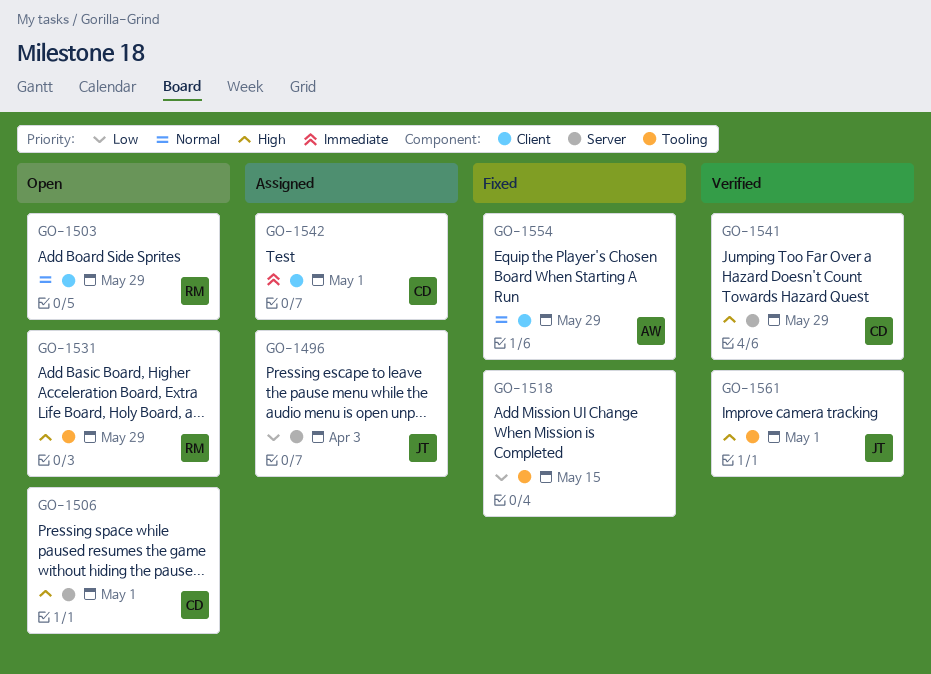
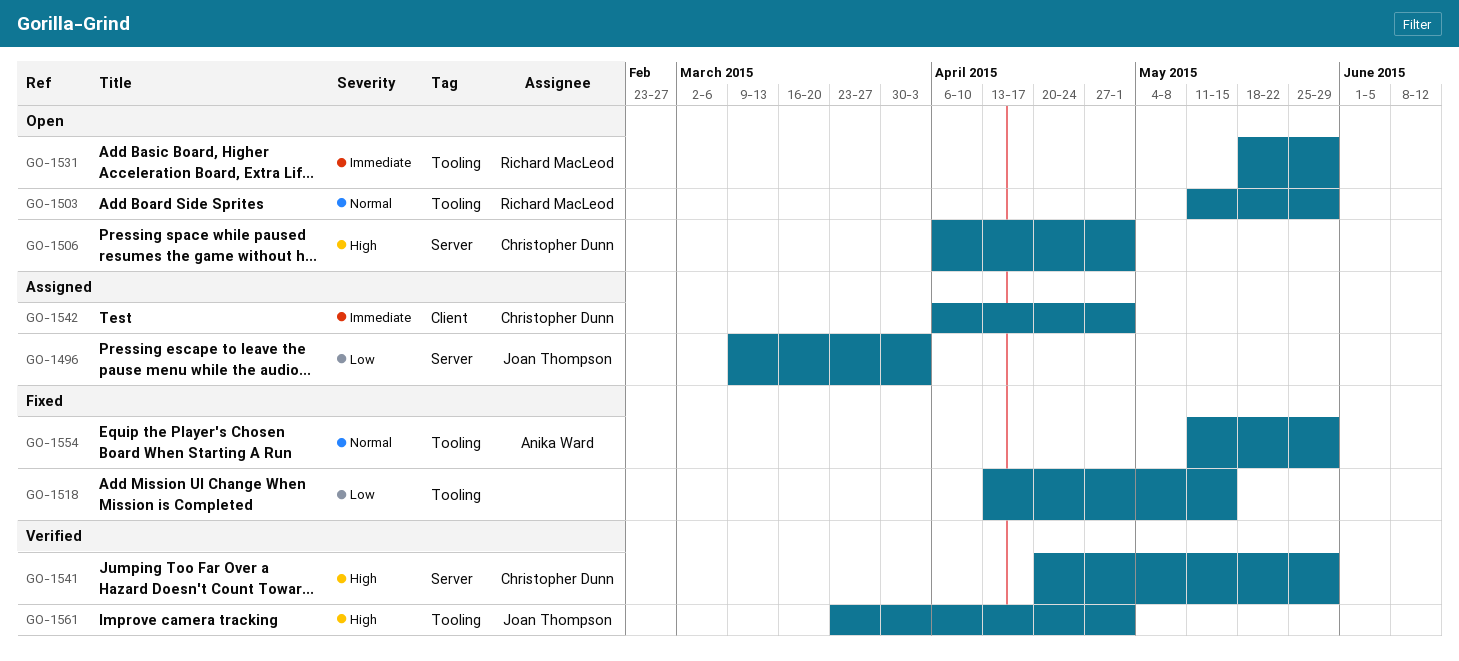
GO-1503, label: Client -> Tooling
GO-1531, priority: High -> Immediate
GO-1554, label: Client -> Tooling

